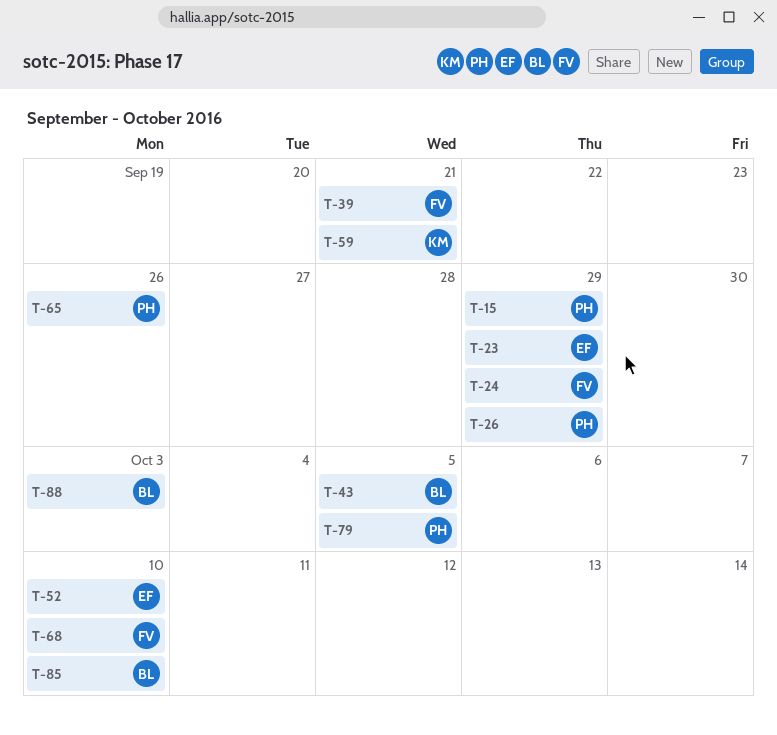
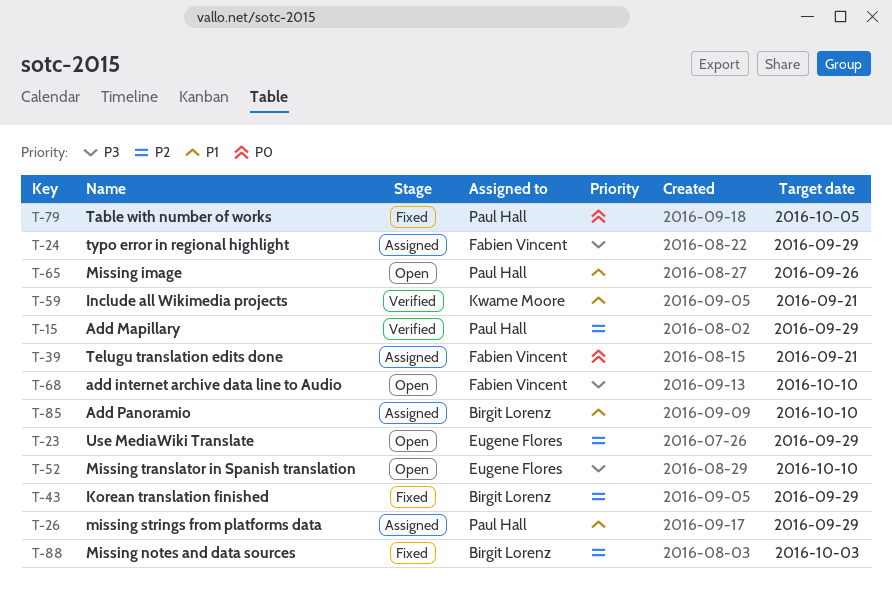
T-43, due: Oct 5 -> Sep 29

